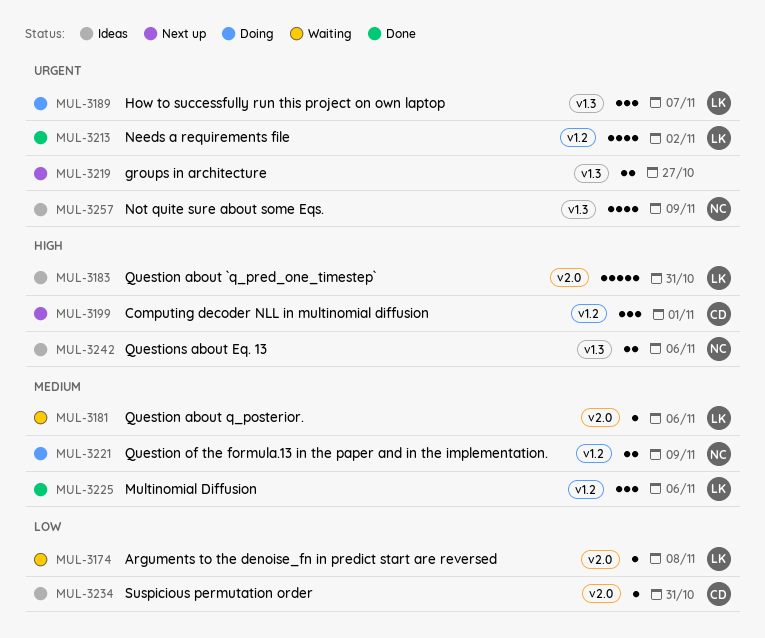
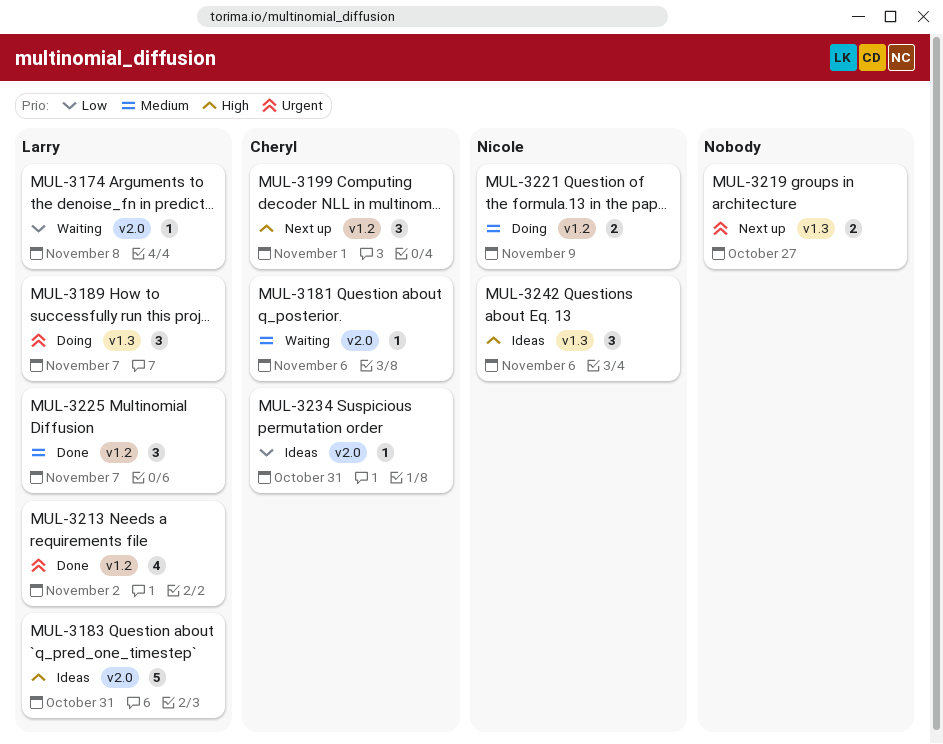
MUL-3181, owner: Larry -> Cheryl
MUL-3225, due: Nov 6 -> Nov 7
MUL-3242, estimate: 2 -> 3
MUL-3257: present -> none

